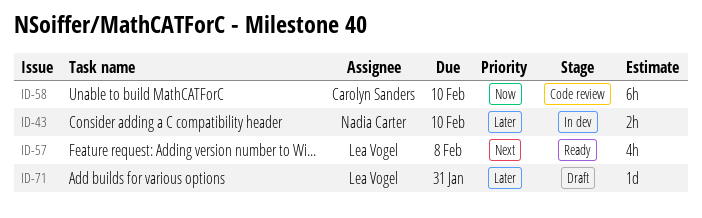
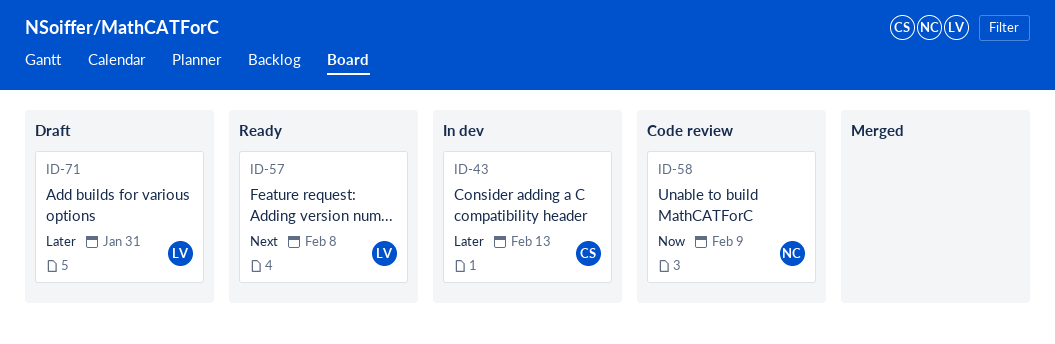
ID-43, owner: Nadia Carter -> Carolyn Sanders
ID-43, due: Feb 10 -> Feb 13
ID-58, owner: Carolyn Sanders -> Nadia Carter
ID-58, due: Feb 10 -> Feb 9

